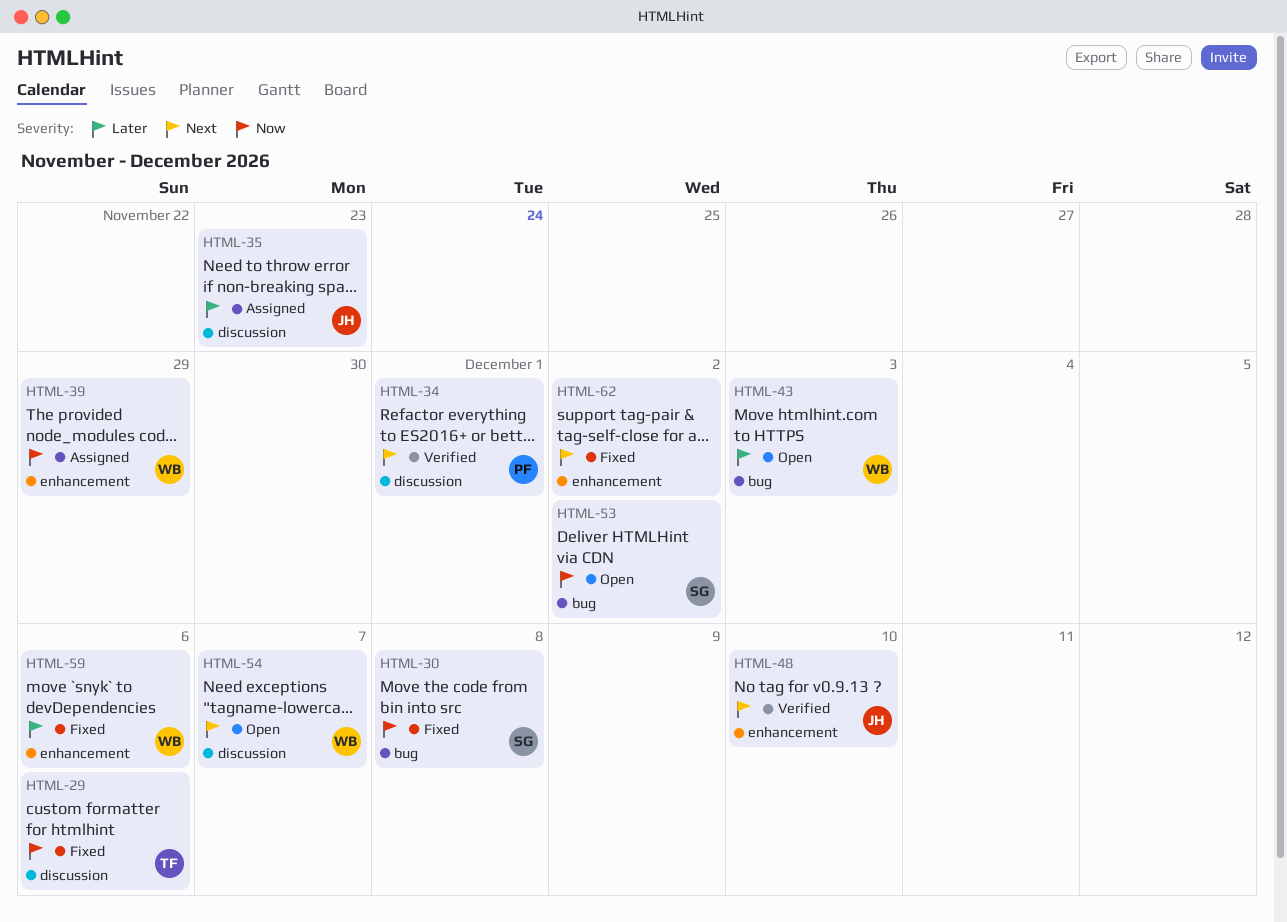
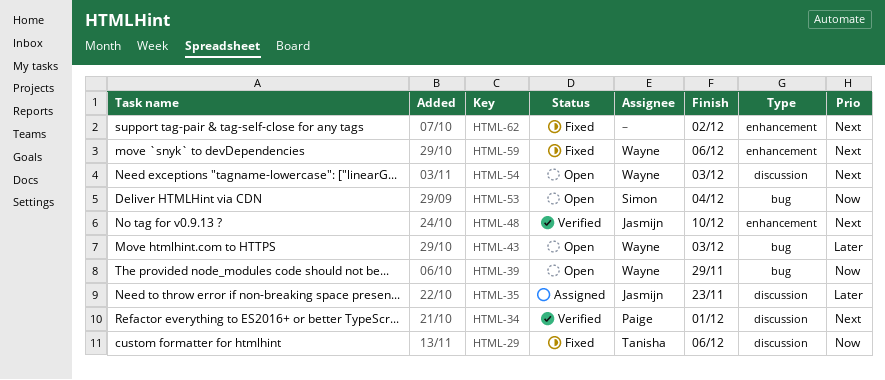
HTML-30: present -> none
HTML-39, status: Assigned -> Open
HTML-39, label: enhancement -> bug
HTML-53, due: Dec 2 -> Dec 4
HTML-54, due: Dec 7 -> Dec 3
HTML-59, priority: Later -> Next

